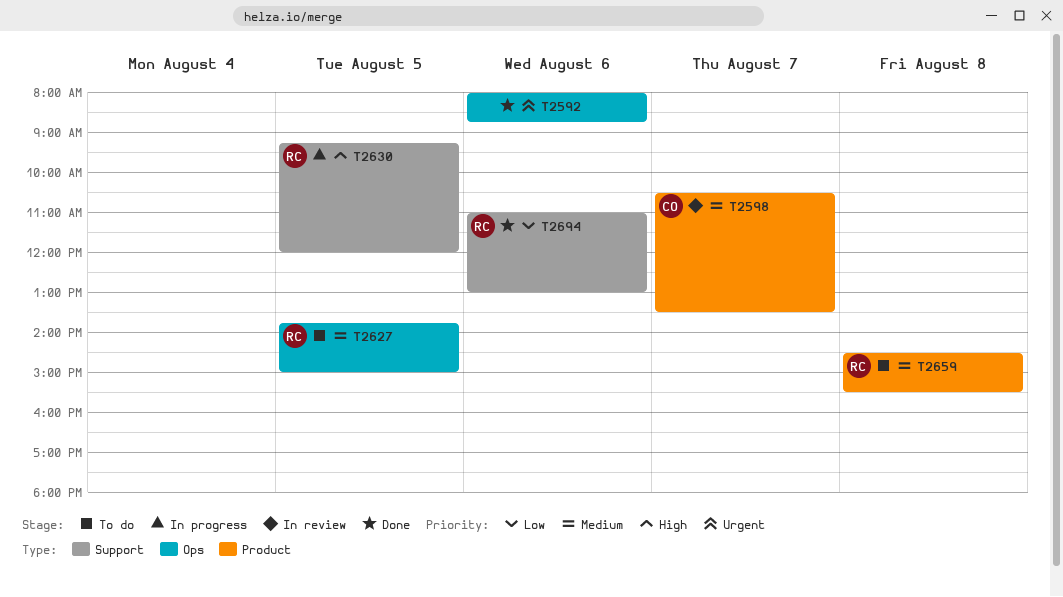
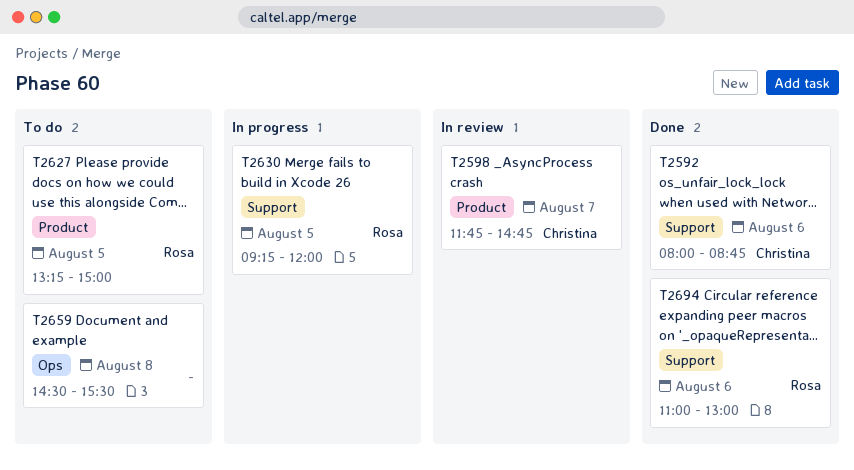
T2592, owner: none -> Christina
T2592, label: Ops -> Support
T2598, begins: 10:30 -> 11:45
T2598, ends: 13:30 -> 14:45
T2627, label: Ops -> Product
T2627, begins: 13:45 -> 13:15
T2659, owner: Rosa -> none
T2659, label: Product -> Ops

